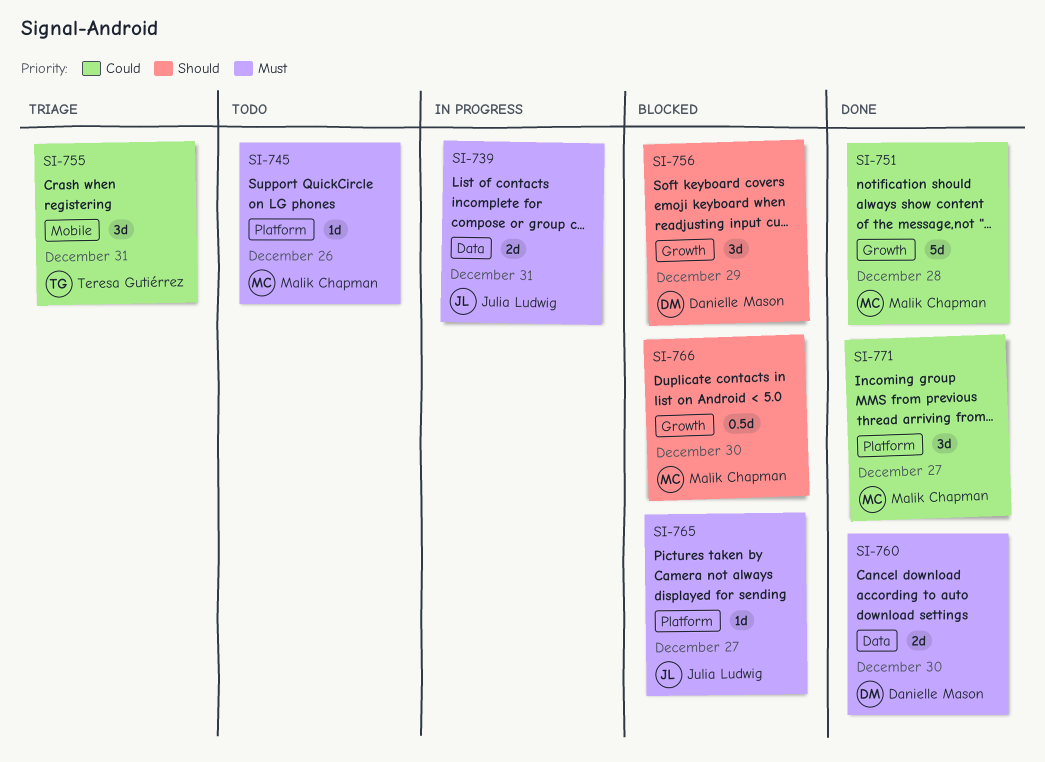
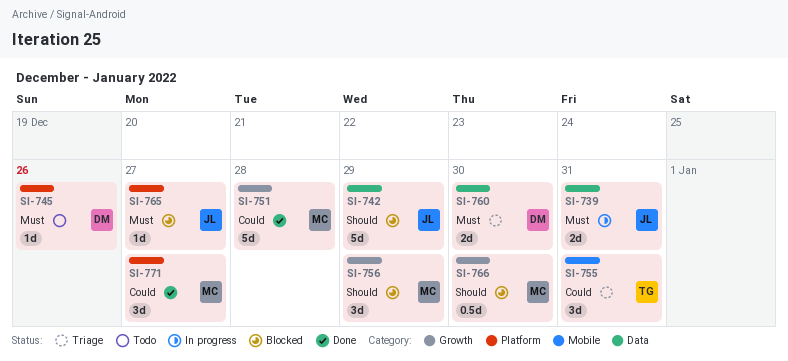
SI-742: none -> present
SI-745, owner: Malik Chapman -> Danielle Mason
SI-756, owner: Danielle Mason -> Malik Chapman
SI-760, status: Done -> Triage

